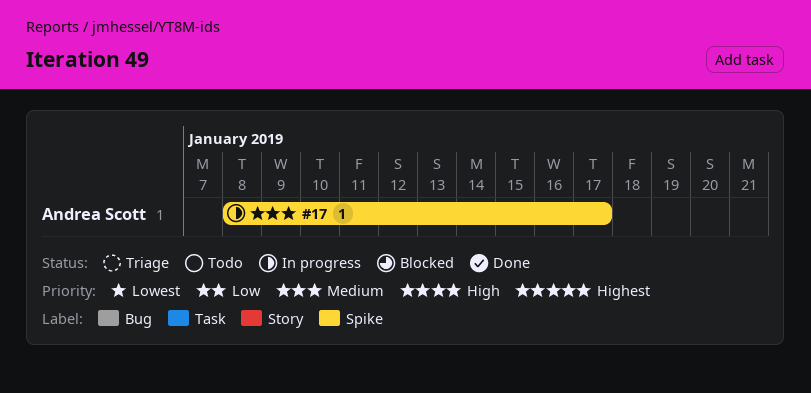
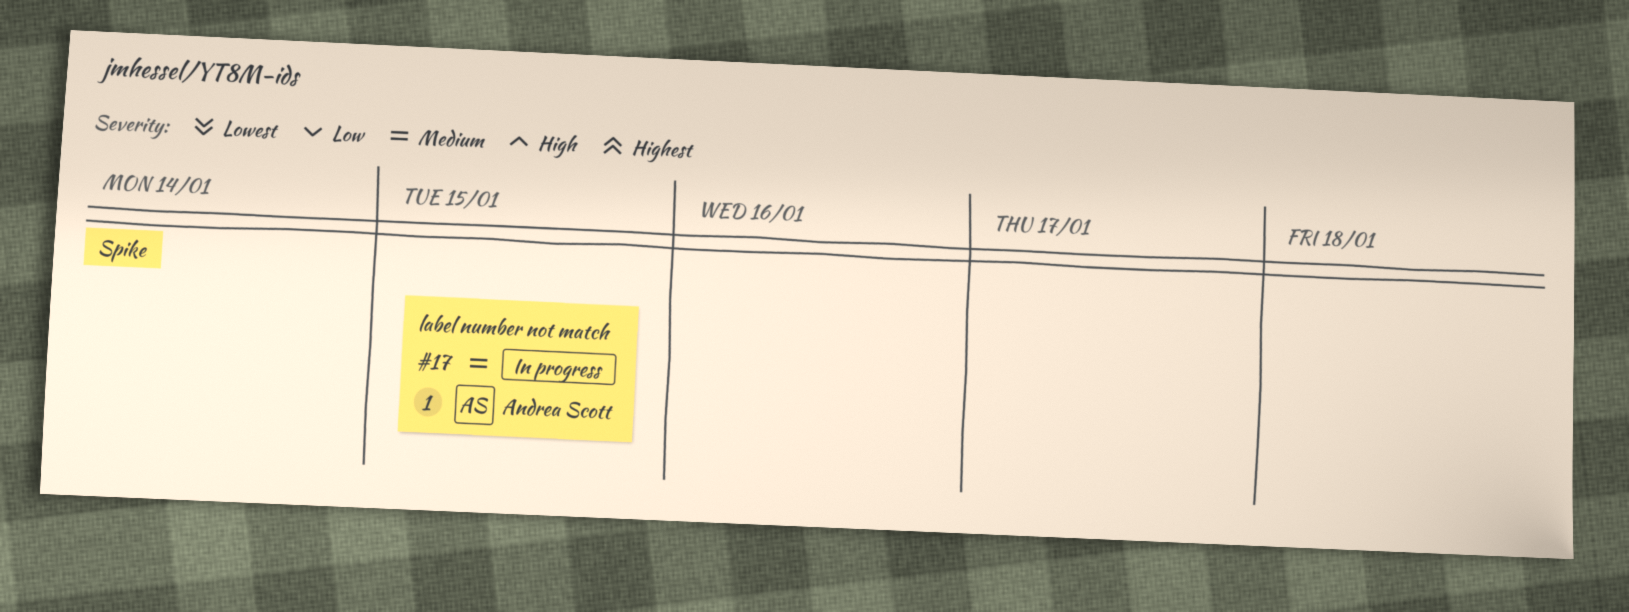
#17, due: Jan 17 -> Jan 15

